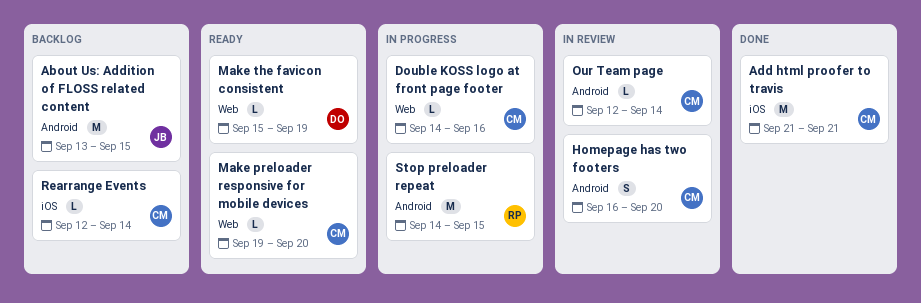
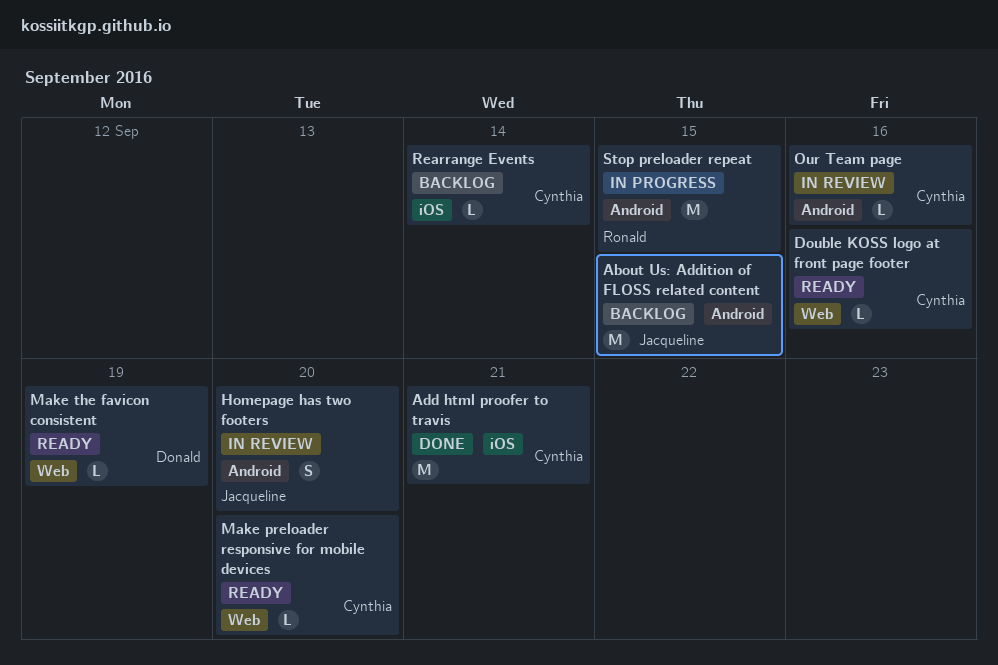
Double KOSS logo at front page footer, status: In progress -> Ready
Homepage has two footers, owner: Cynthia -> Jacqueline
Our Team page, due: Sep 14 -> Sep 16

